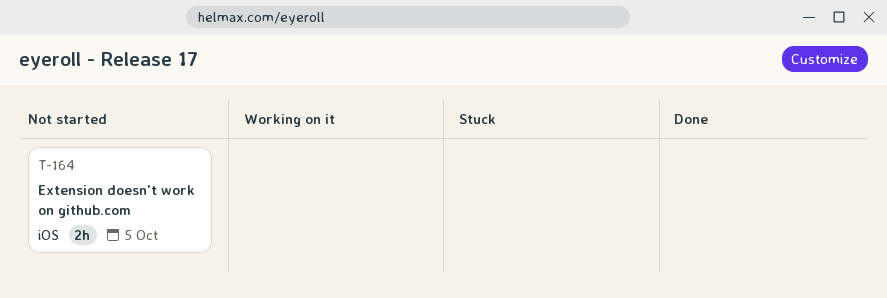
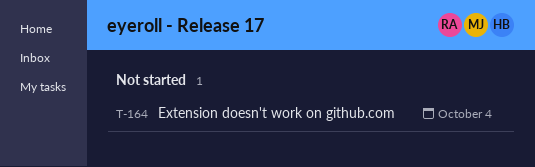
T-164, due: Oct 5 -> Oct 4

